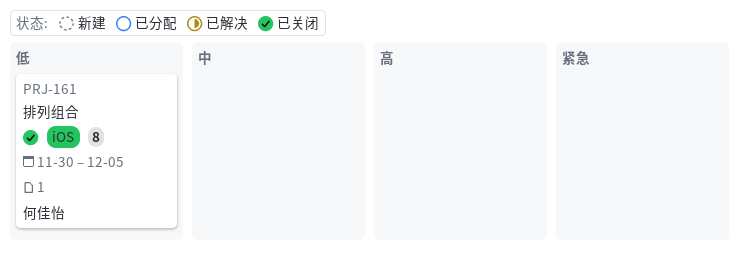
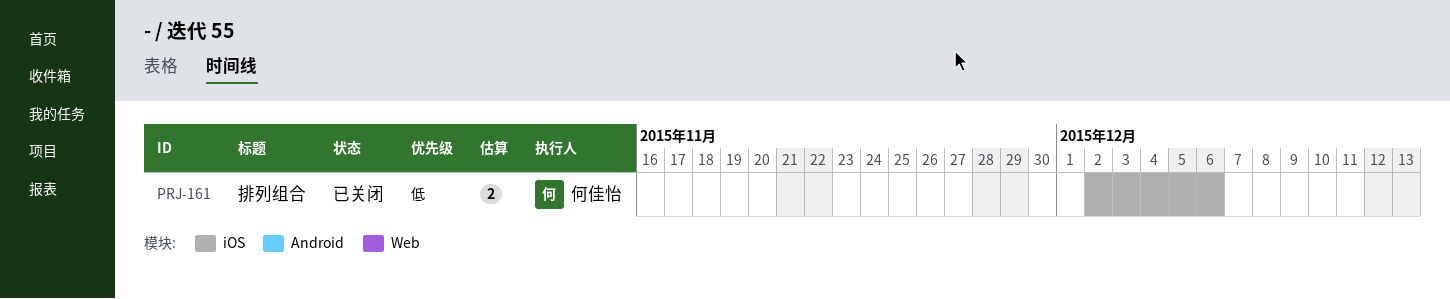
PRJ-161, estimate: 8 -> 2
PRJ-161, start: Nov 30 -> Dec 2
PRJ-161, due: Dec 5 -> Dec 6

